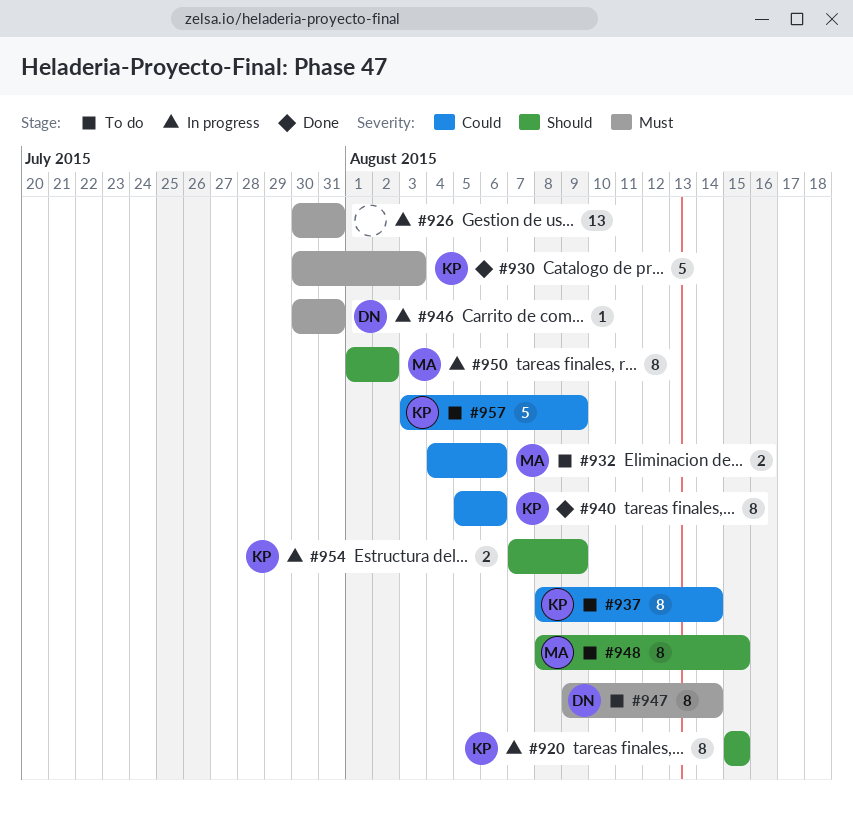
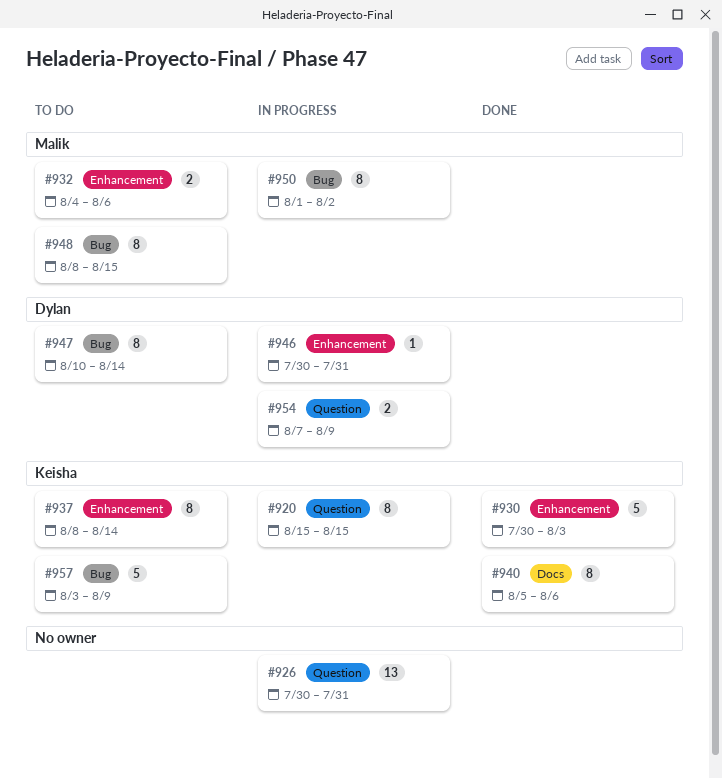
#947, start: Aug 9 -> Aug 10
#954, owner: Keisha -> Dylan

